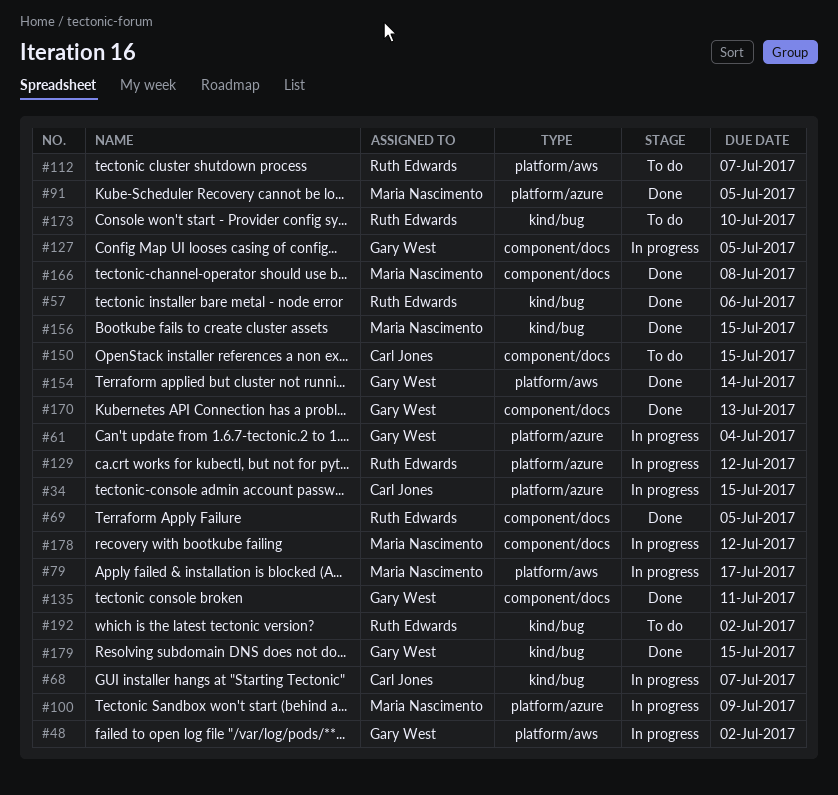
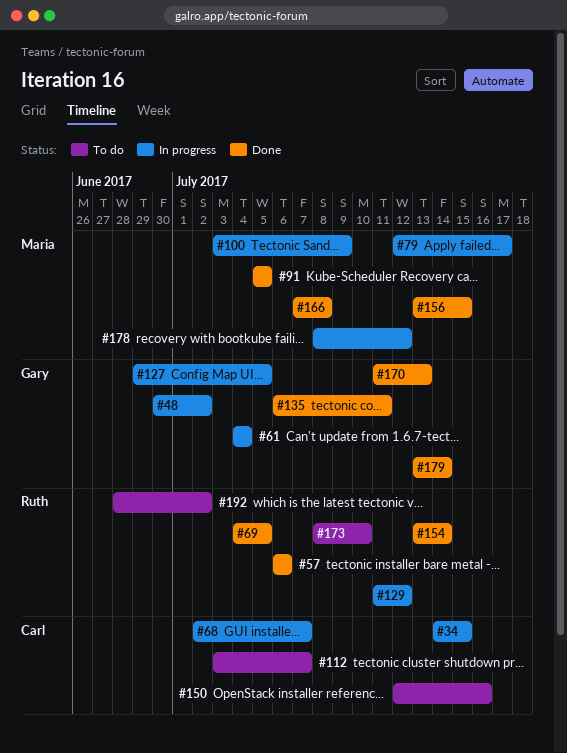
#112, owner: Ruth Edwards -> Carl Jones
#150, due: Jul 15 -> Jul 16
#154, owner: Gary West -> Ruth Edwards
#179, due: Jul 15 -> Jul 14

